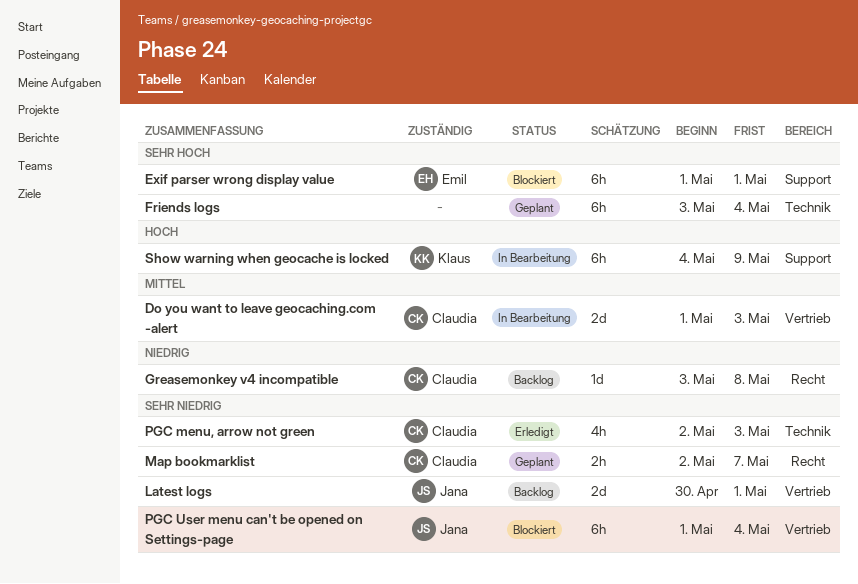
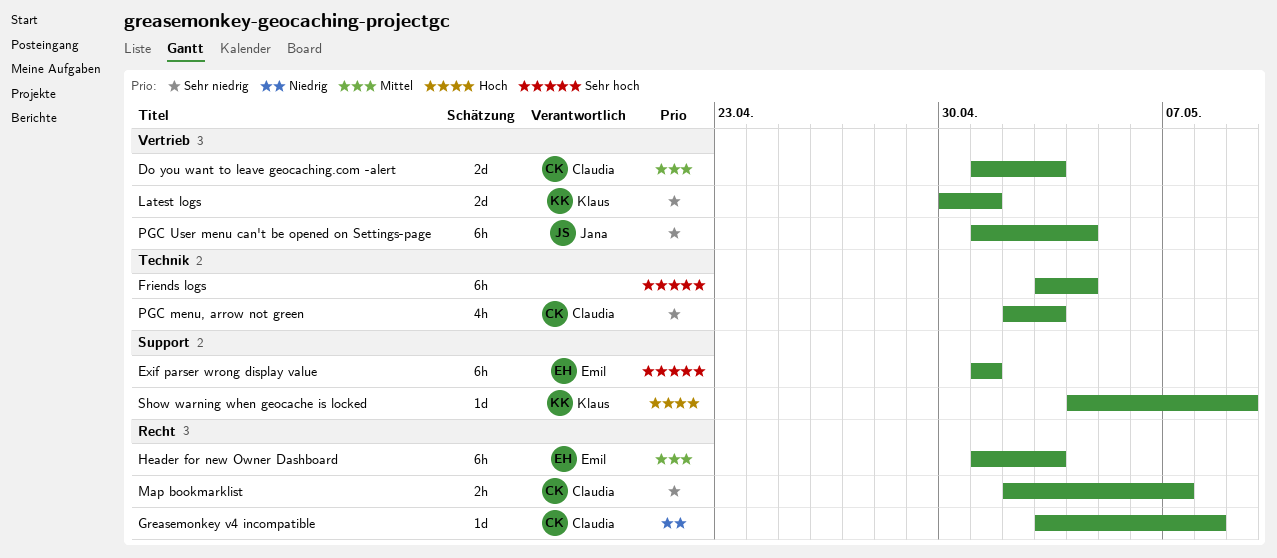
Header for new Owner Dashboard: none -> present
Latest logs, owner: Jana -> Klaus
Show warning when geocache is locked, estimate: 6h -> 1d

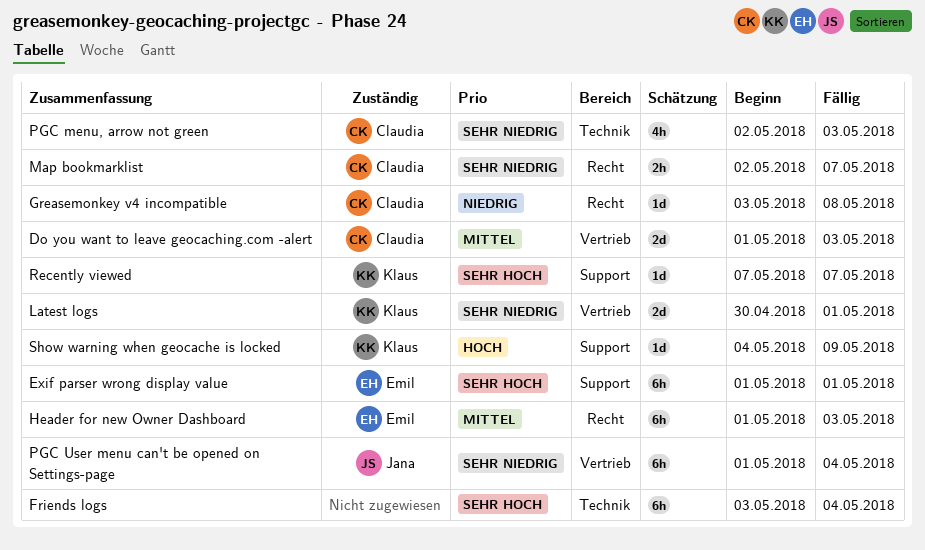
Recently viewed: none -> present

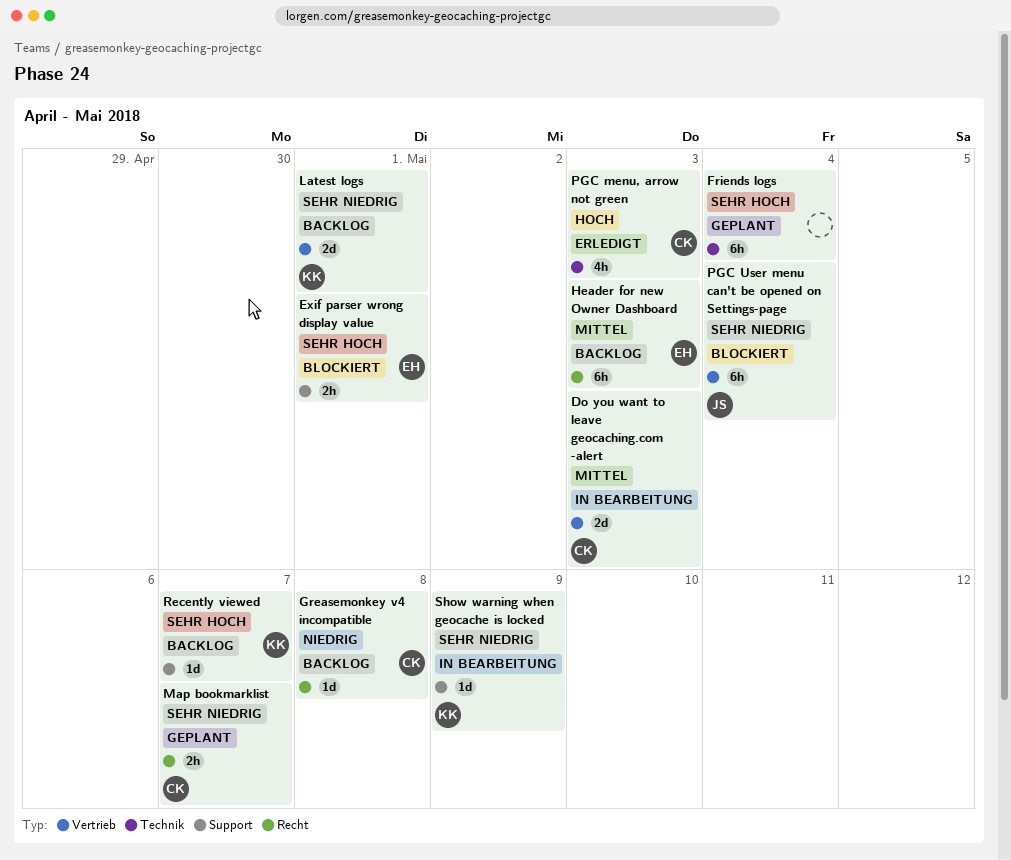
Exif parser wrong display value, estimate: 6h -> 2h
PGC menu, arrow not green, priority: Sehr niedrig -> Hoch
Show warning when geocache is locked, priority: Hoch -> Sehr niedrig

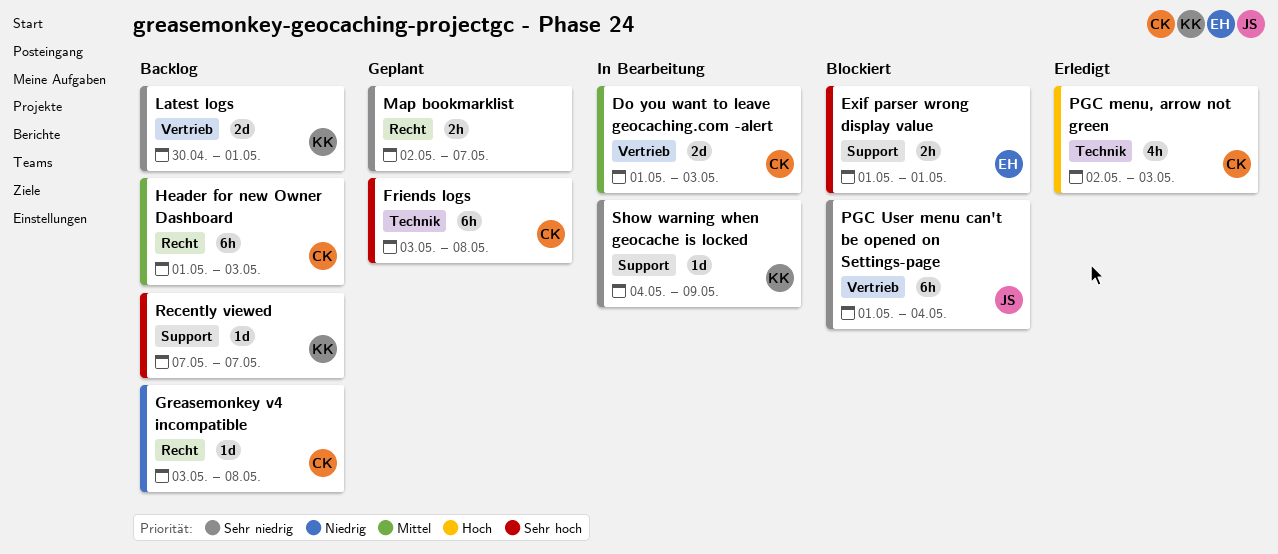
Friends logs, owner: none -> CK
Friends logs, due: May 4 -> May 8
Header for new Owner Dashboard, owner: EH -> CK
Map bookmarklist, owner: CK -> none

